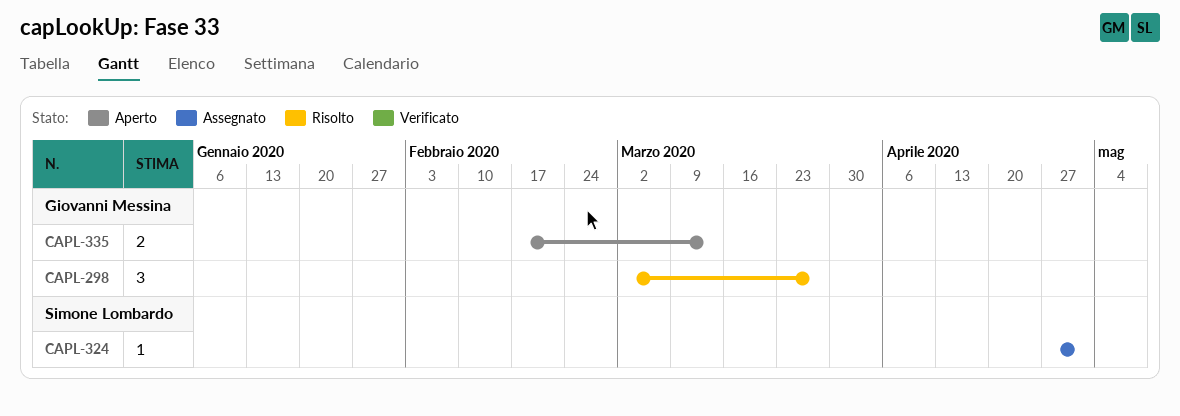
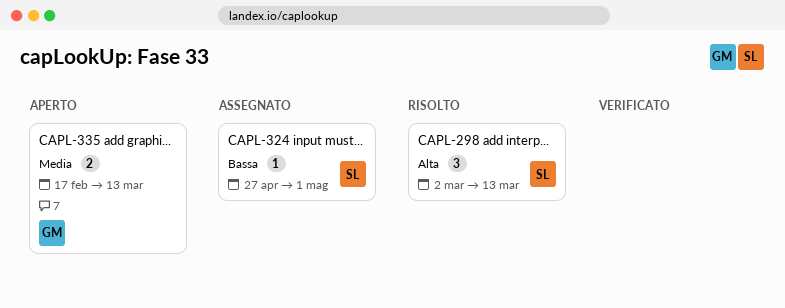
CAPL-298, owner: Giovanni Messina -> Simone Lombardo
CAPL-298, due: Mar 27 -> Mar 13

